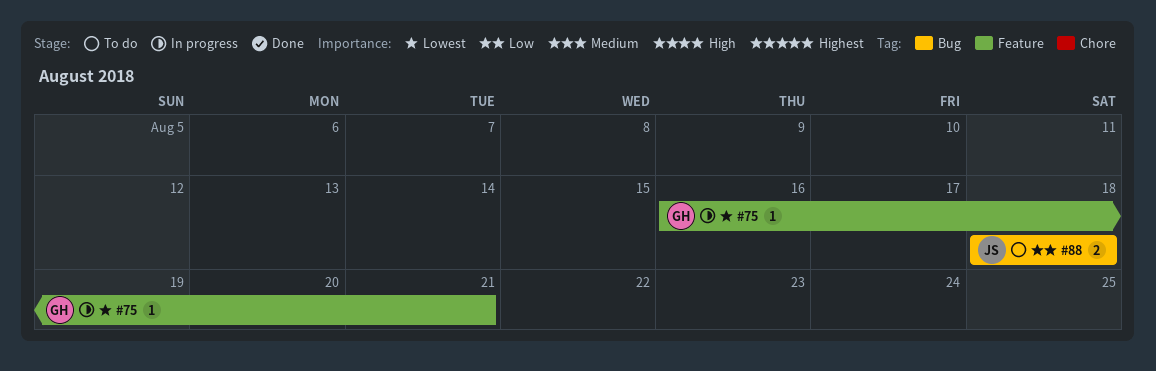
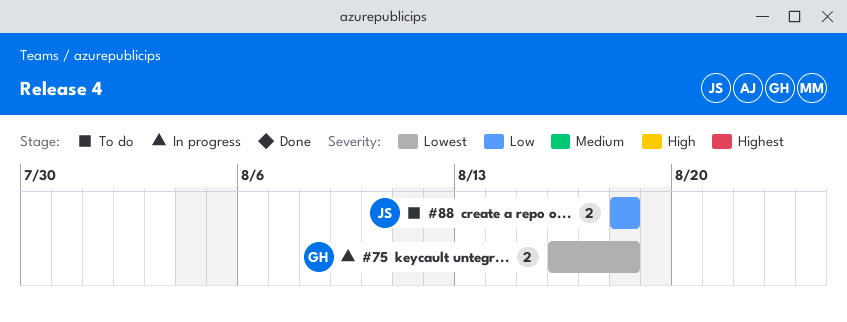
#75, estimate: 1 -> 2
#75, due: Aug 21 -> Aug 18

